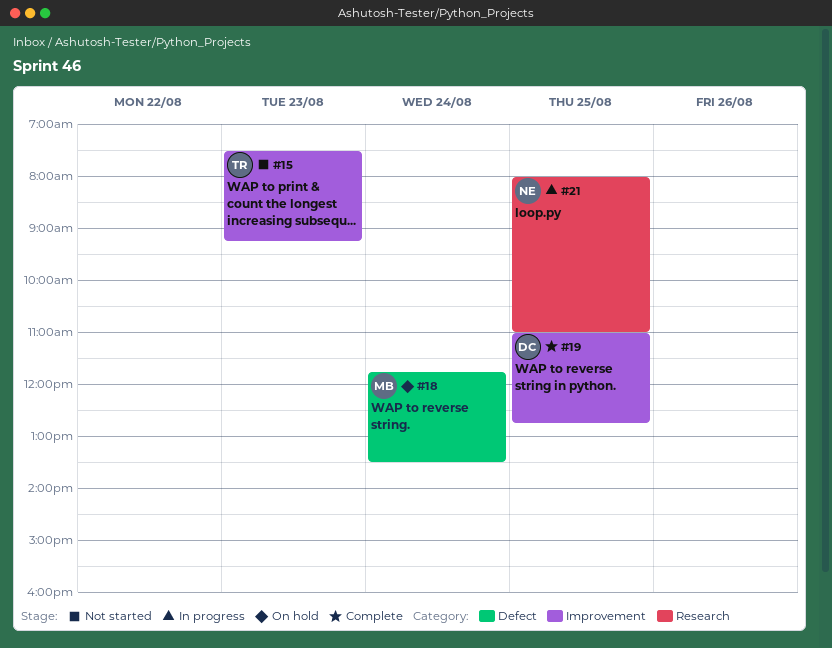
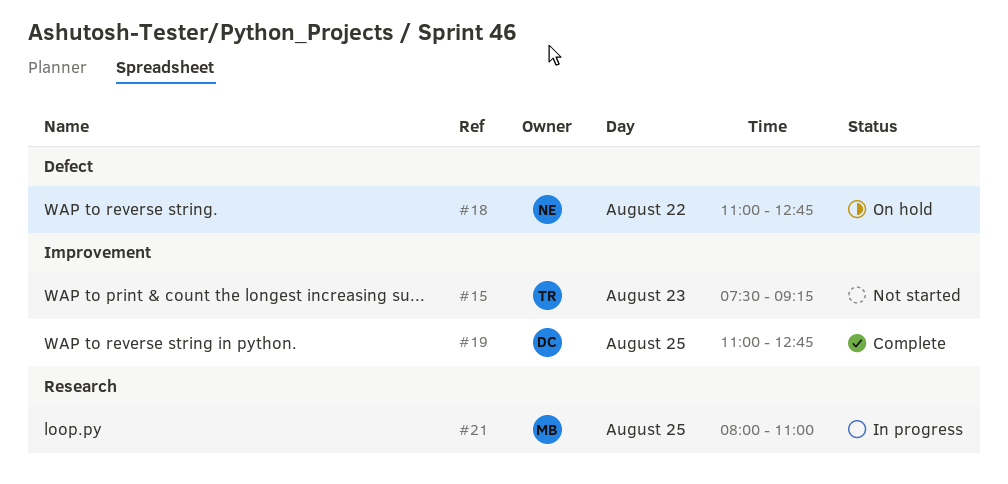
#18, owner: MB -> NE
#18, day: Aug 24 -> Aug 22
#18, begins: 11:45 -> 11:00
#18, ends: 13:30 -> 12:45
#21, owner: NE -> MB

